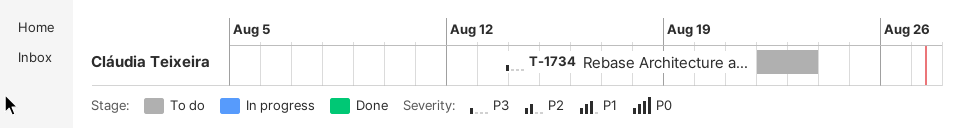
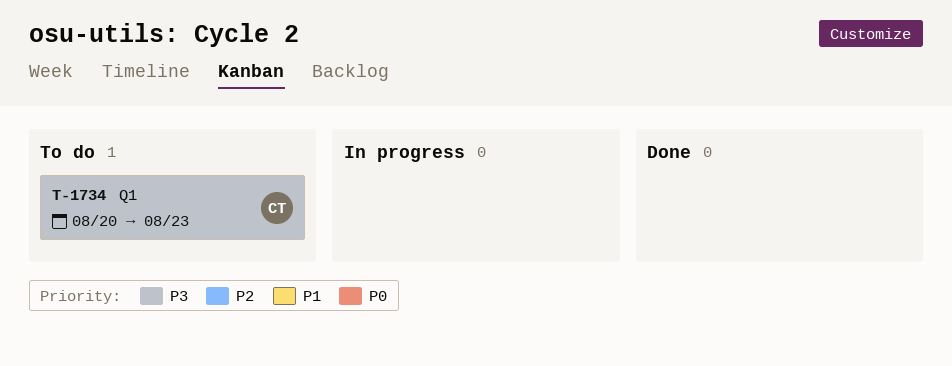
T-1734, start: Aug 22 -> Aug 20

